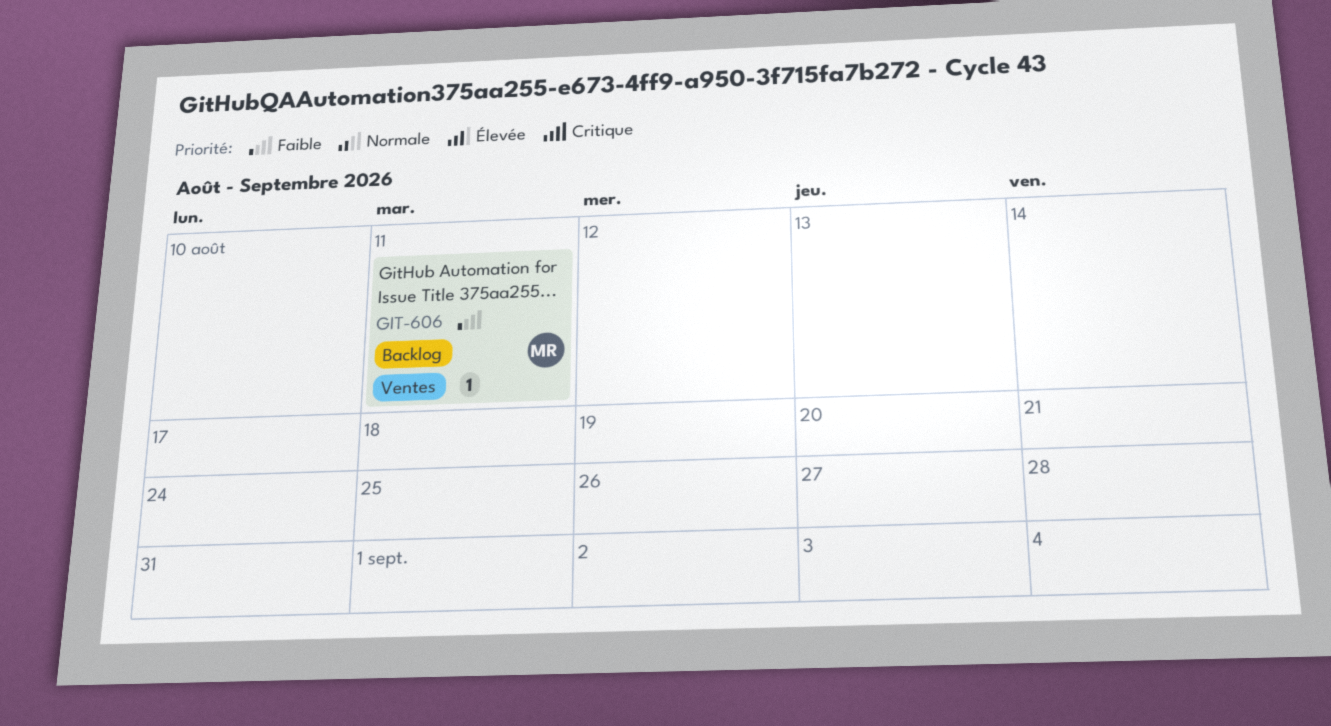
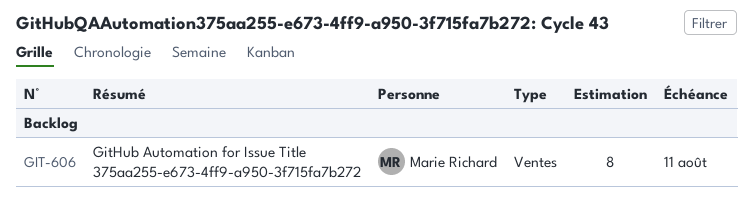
GIT-606, estimate: 1 -> 8

